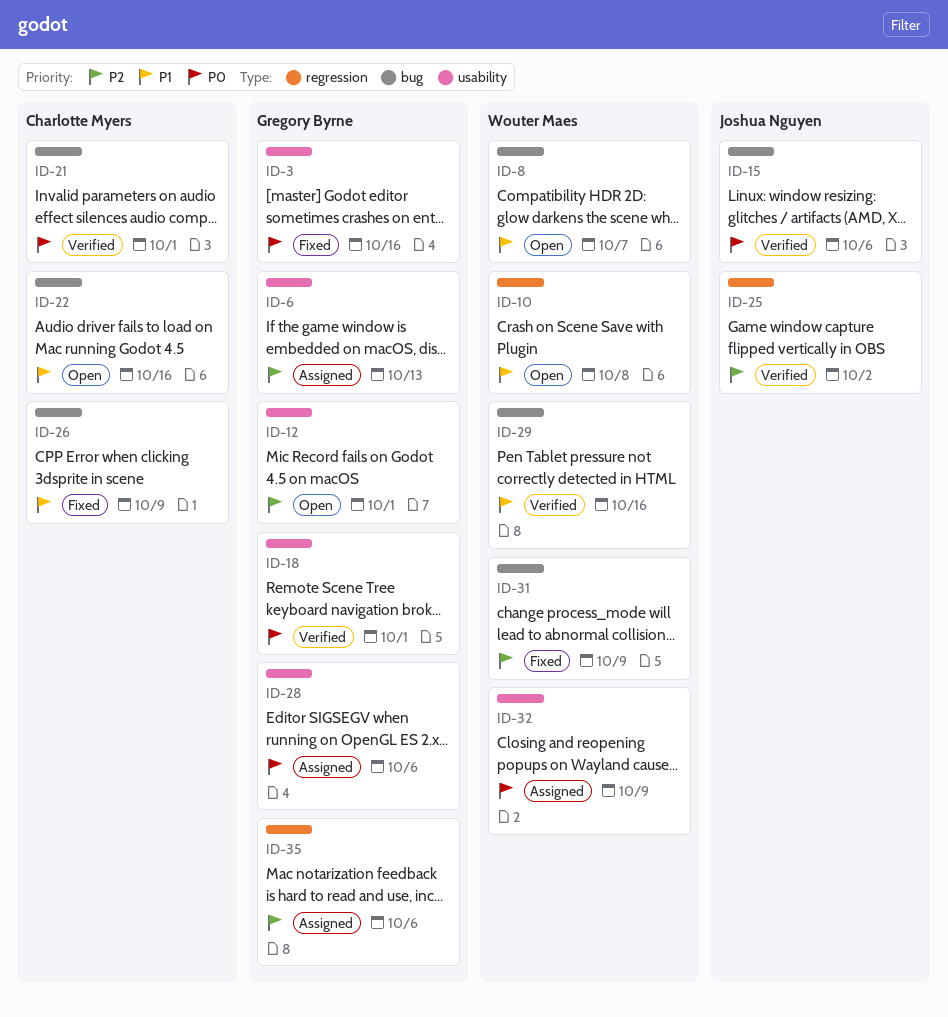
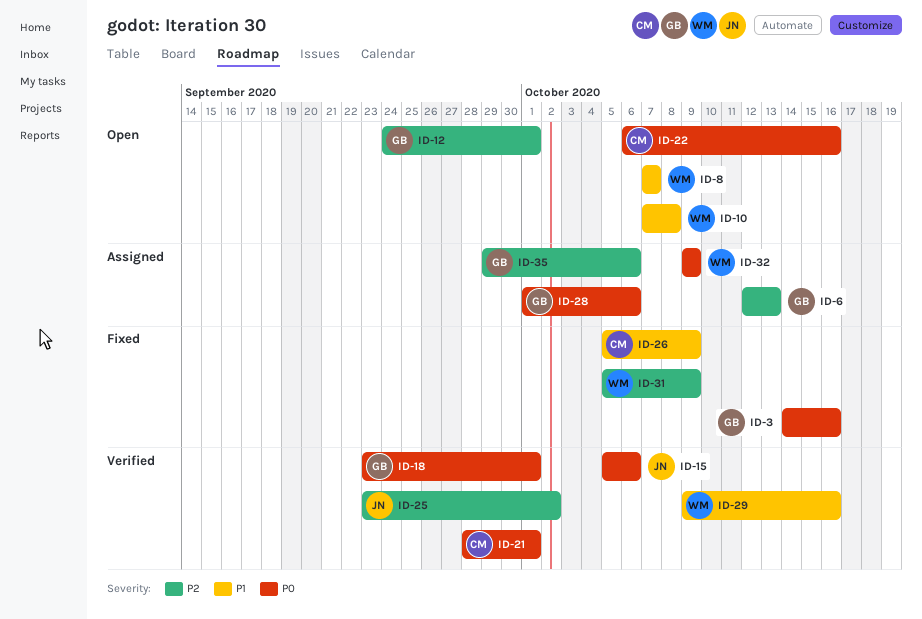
ID-22, priority: P1 -> P0

